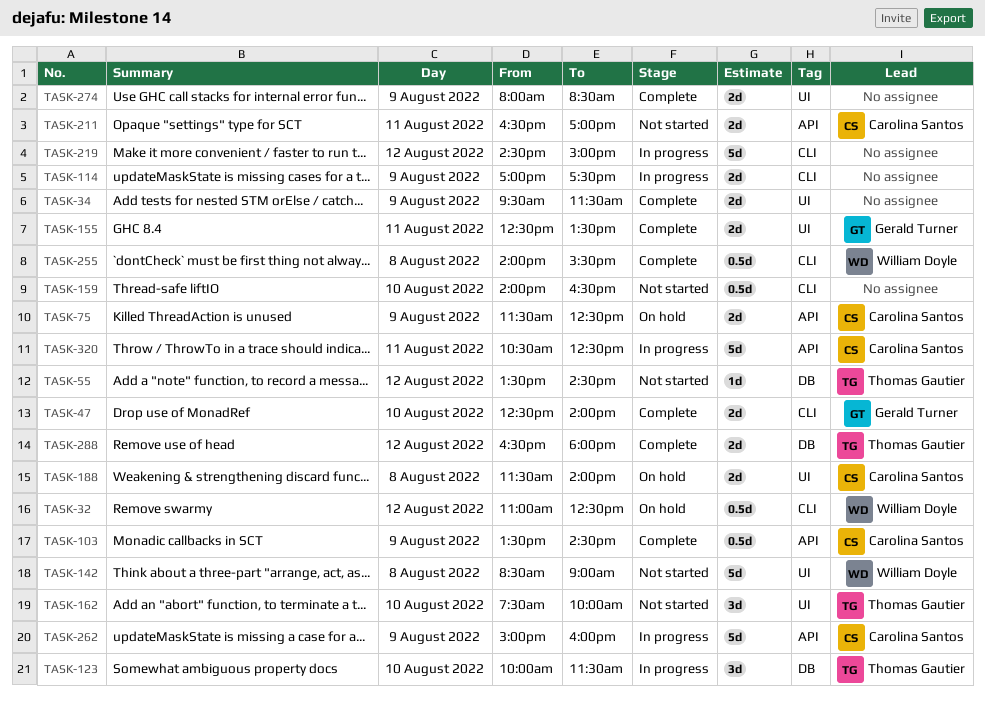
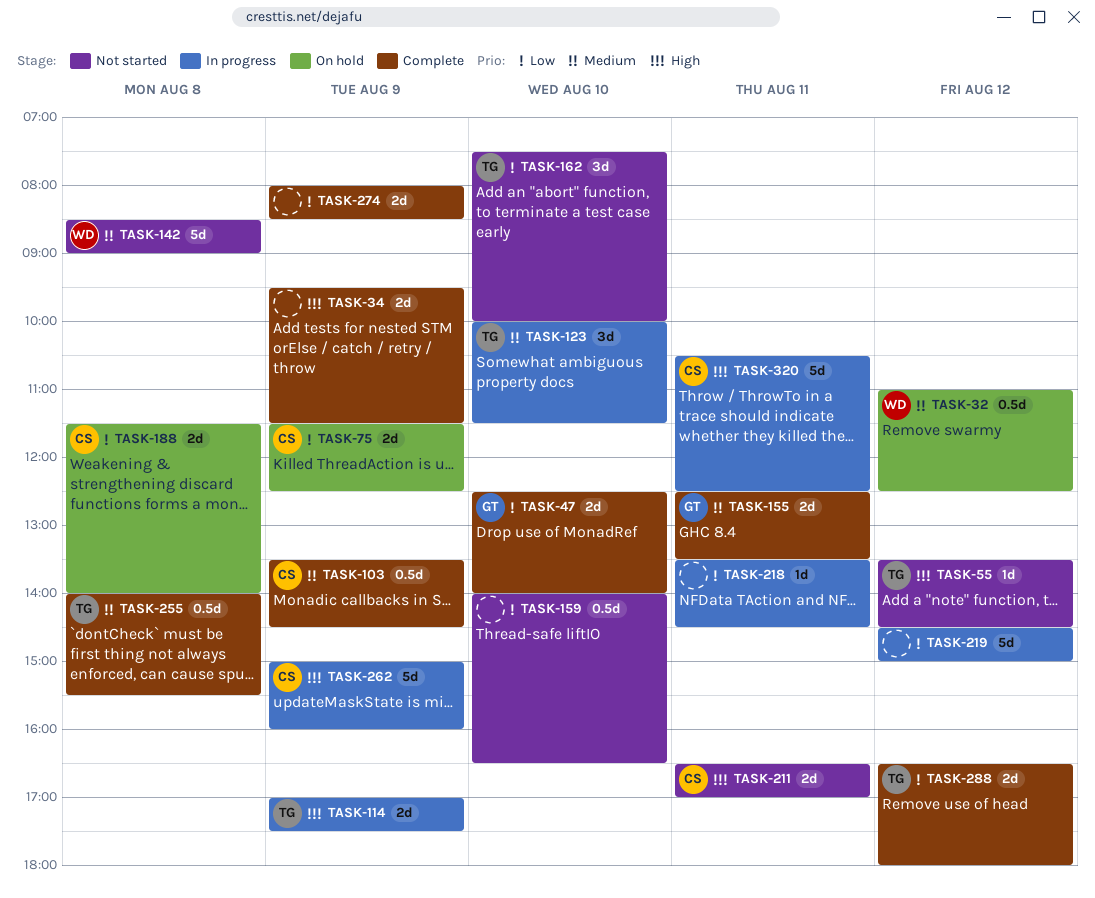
TASK-114, owner: none -> Thomas Gautier
TASK-218: none -> present
TASK-255, owner: William Doyle -> Thomas Gautier

